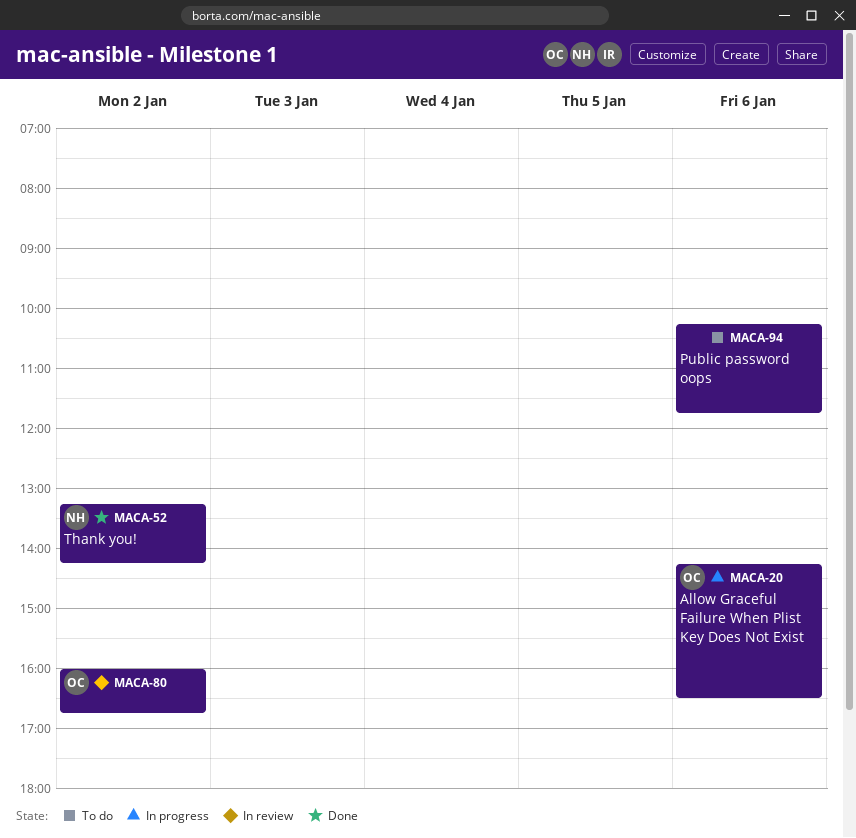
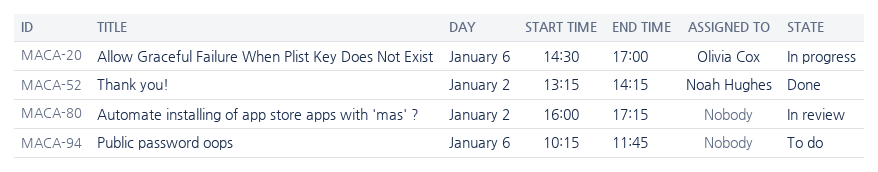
MACA-20, begins: 14:15 -> 14:30
MACA-20, ends: 16:30 -> 17:00
MACA-80, owner: Olivia Cox -> none
MACA-80, ends: 16:45 -> 17:15

